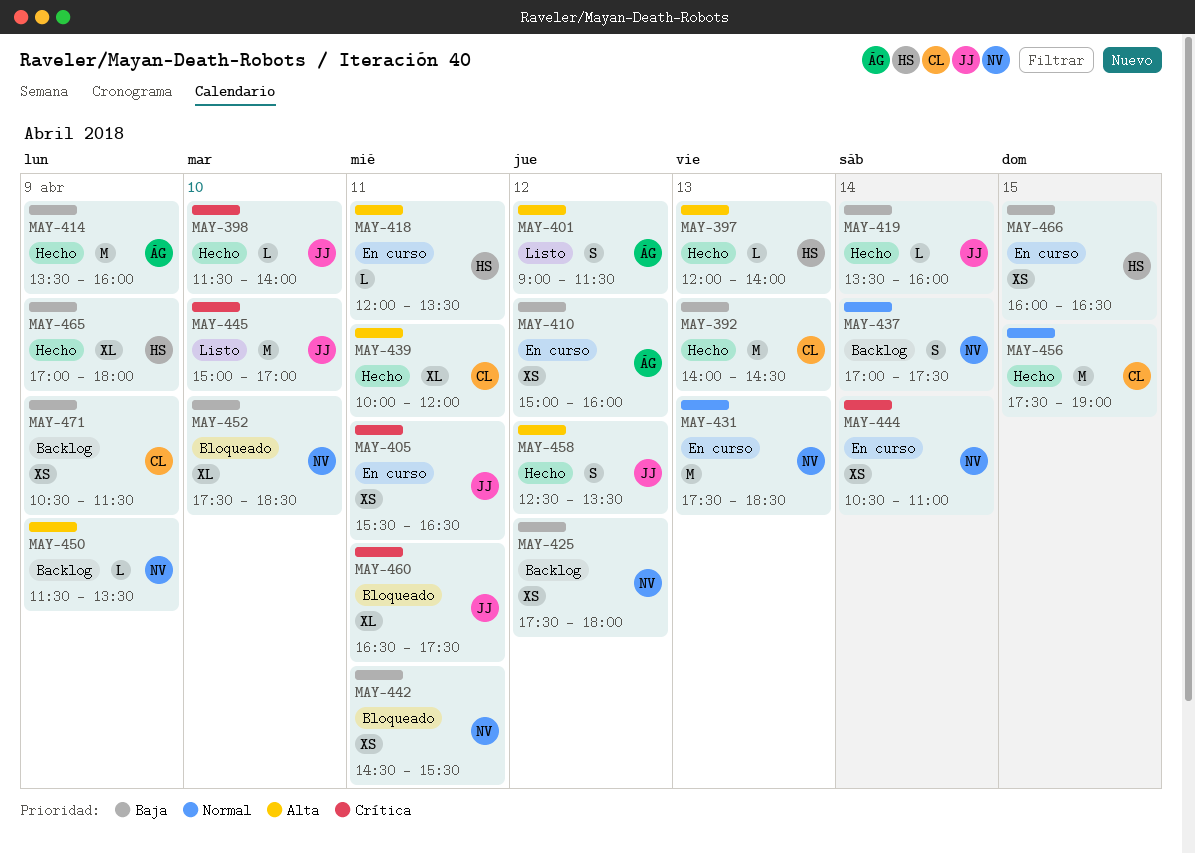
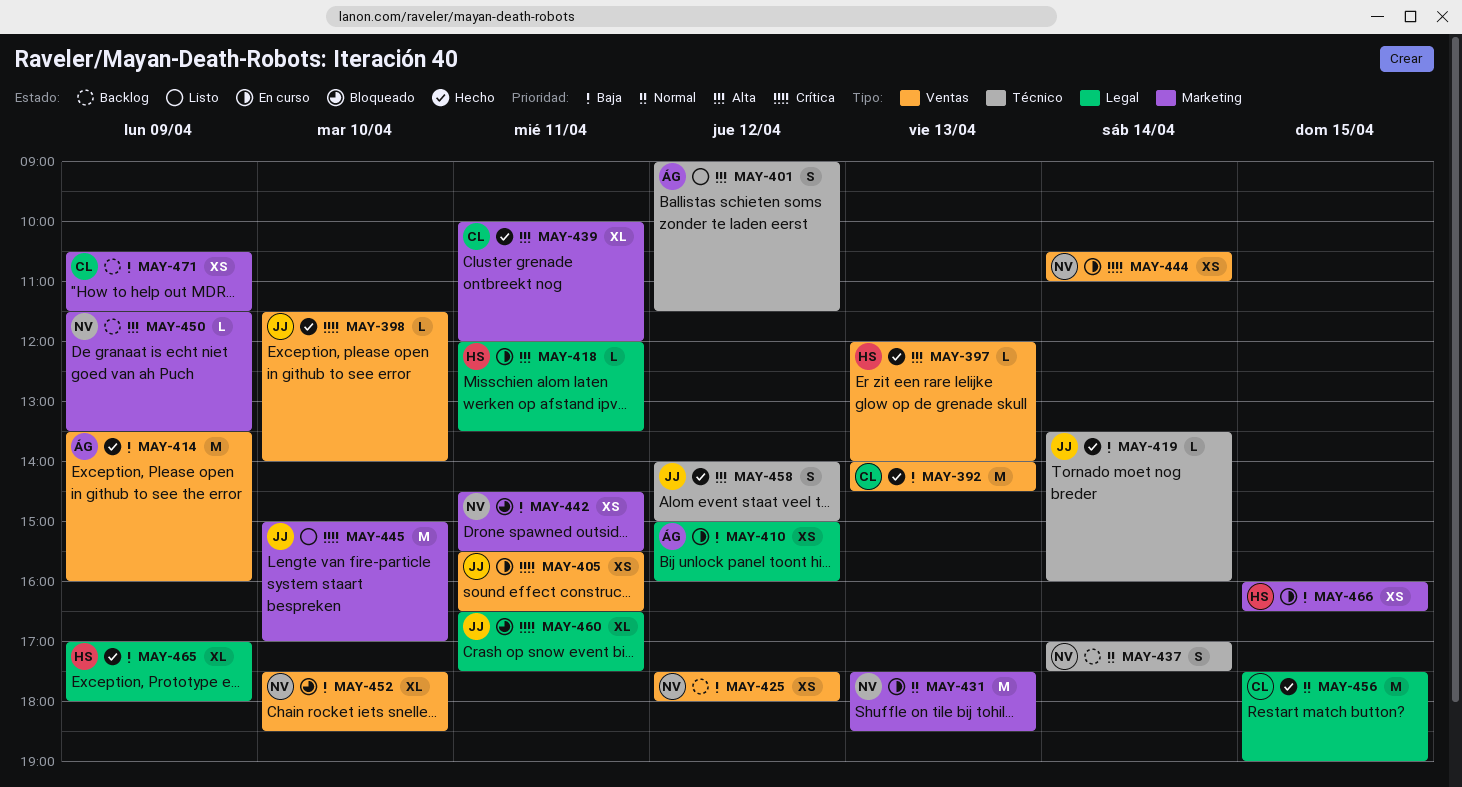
MAY-458, begins: 12:30 -> 14:00
MAY-458, ends: 13:30 -> 15:00

